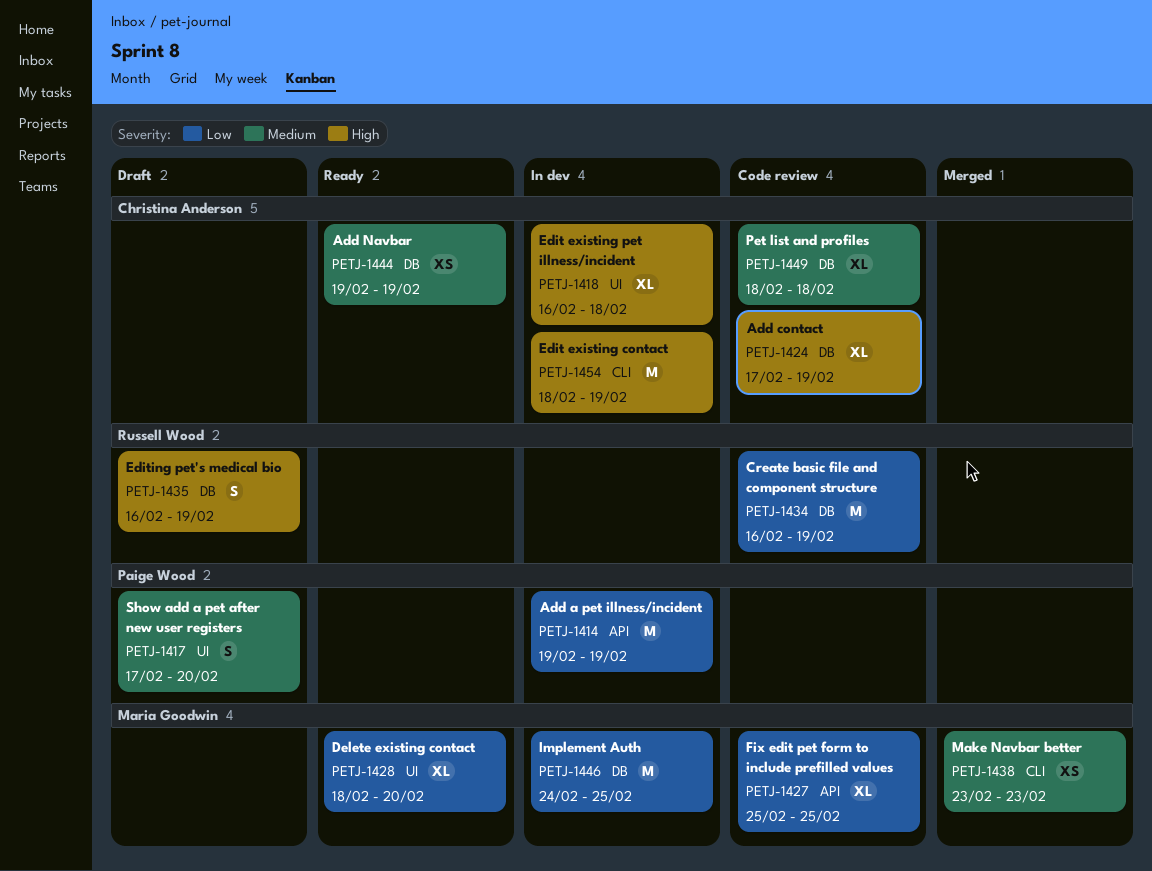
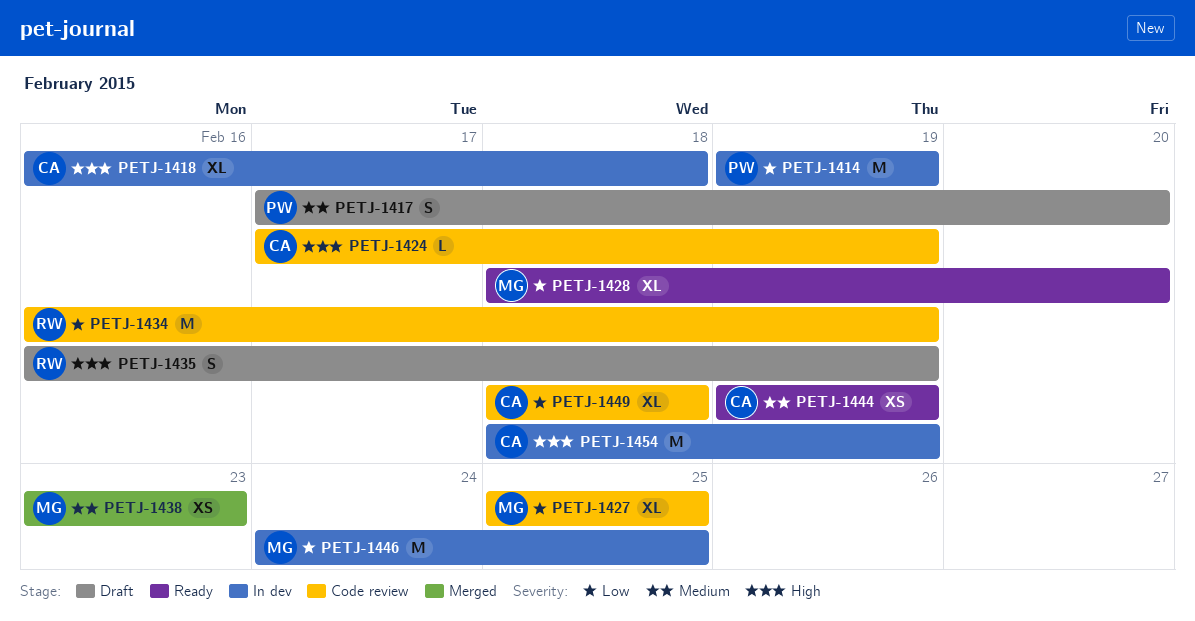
PETJ-1424, estimate: XL -> L
PETJ-1449, priority: Medium -> Low

